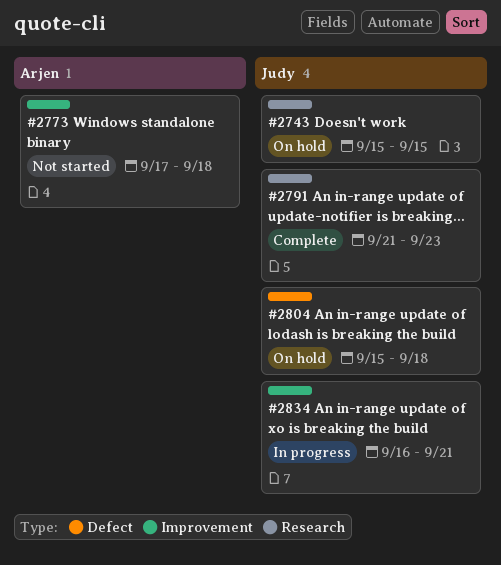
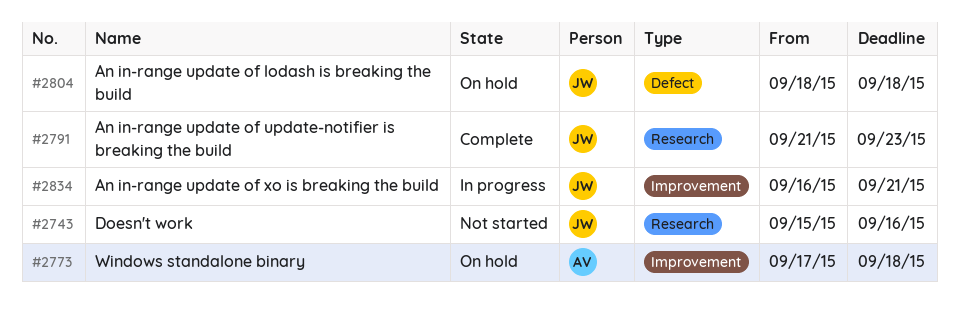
#2743, status: On hold -> Not started
#2743, due: Sep 15 -> Sep 16
#2773, status: Not started -> On hold
#2804, start: Sep 15 -> Sep 18

